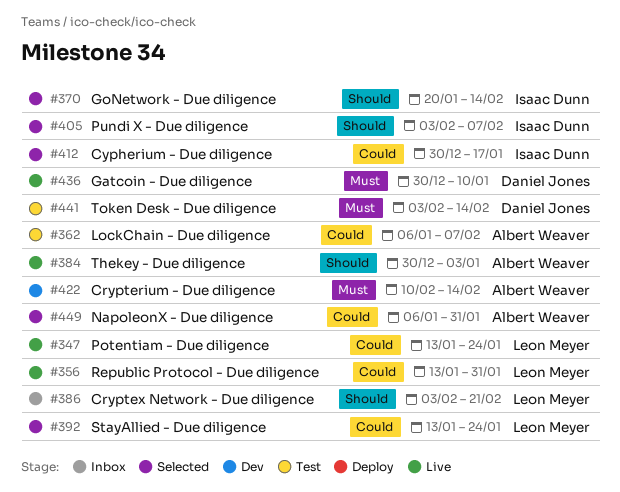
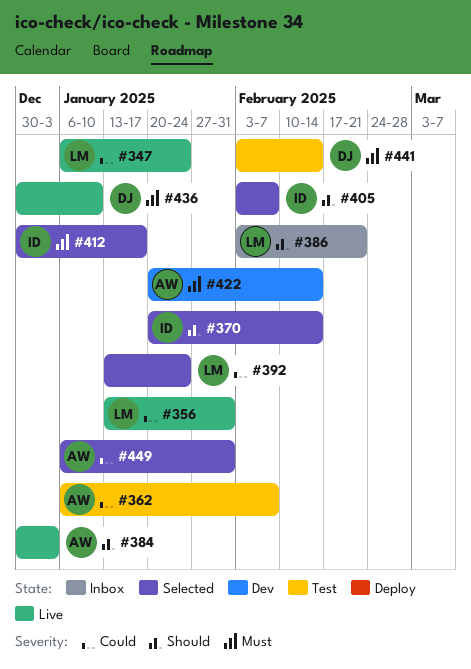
#347, start: Jan 13 -> Jan 6
#412, priority: Could -> Must
#422, start: Feb 10 -> Jan 20

